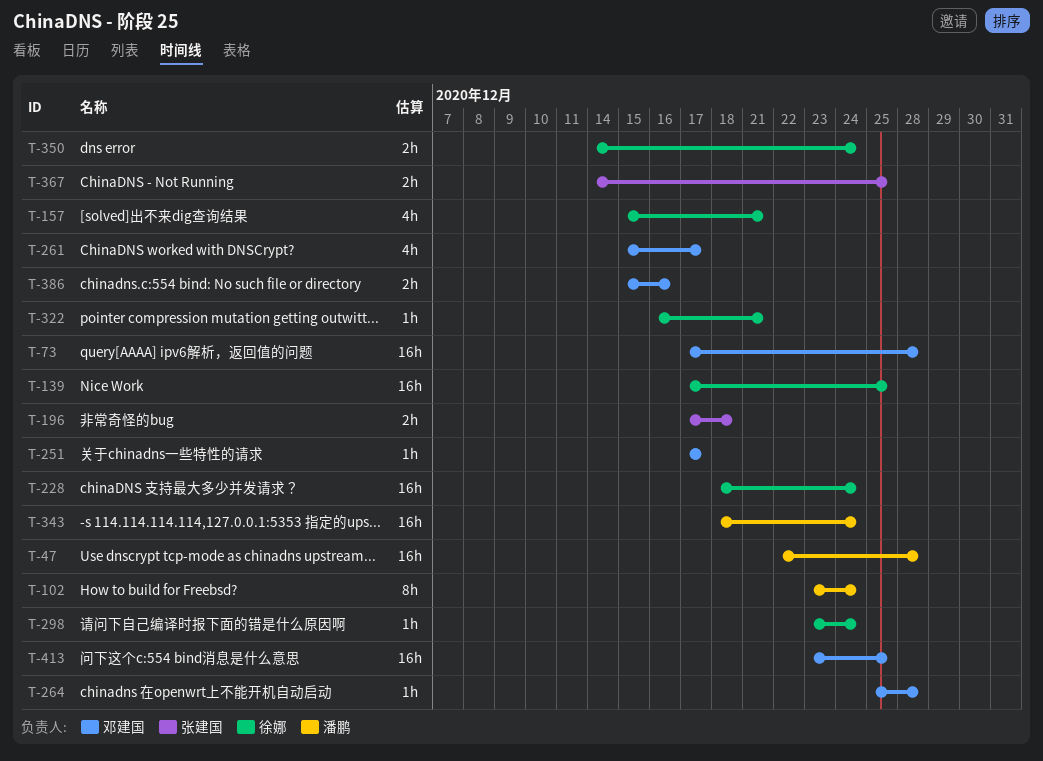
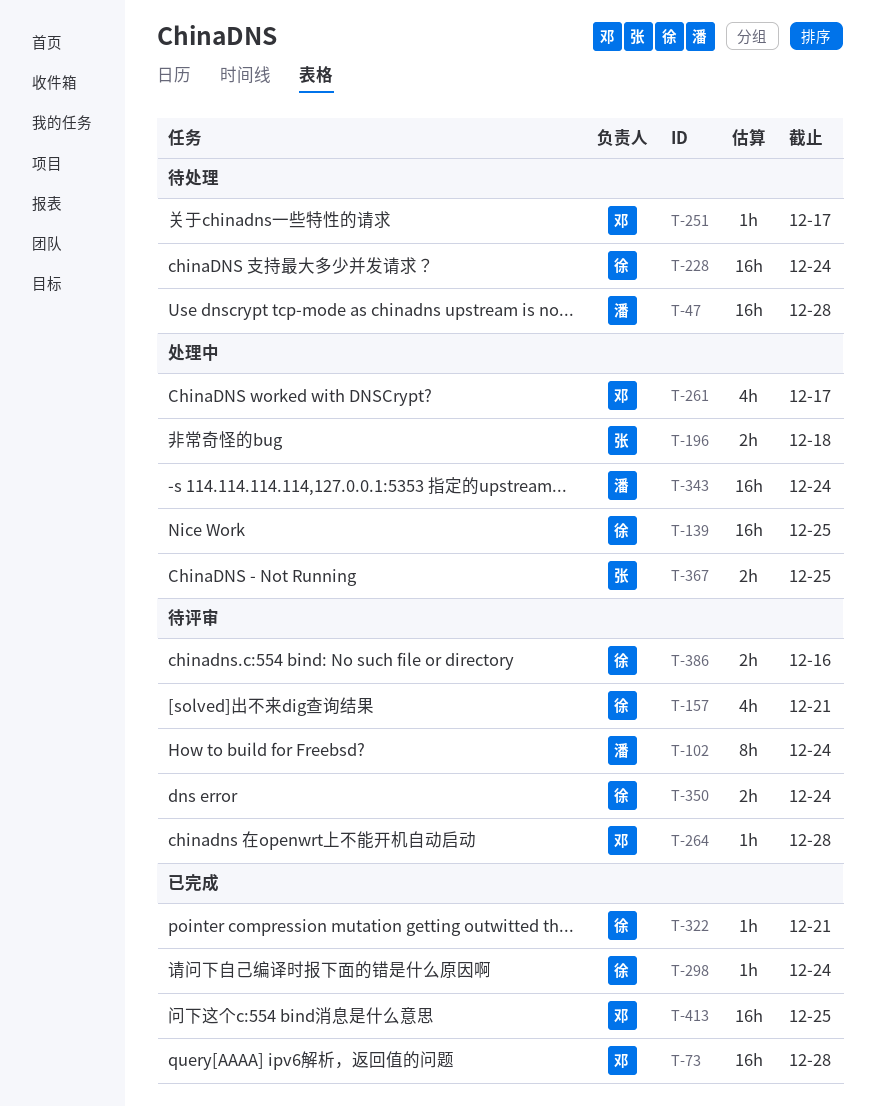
T-386, owner: 邓建国 -> 徐娜

